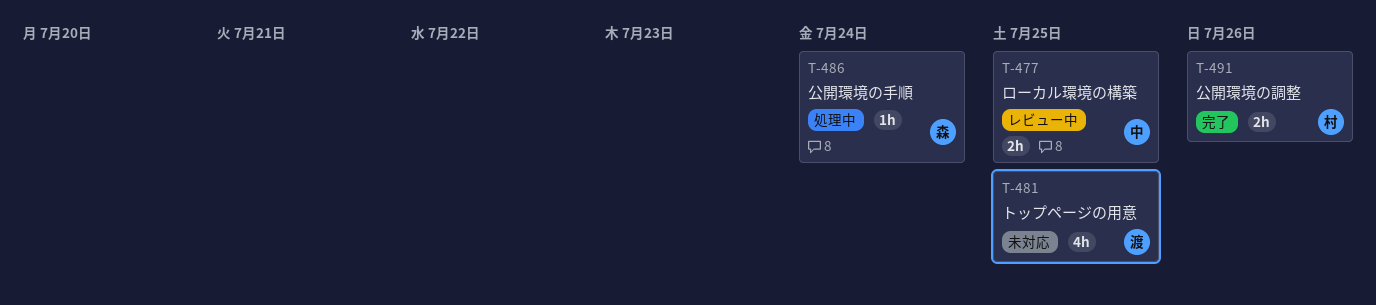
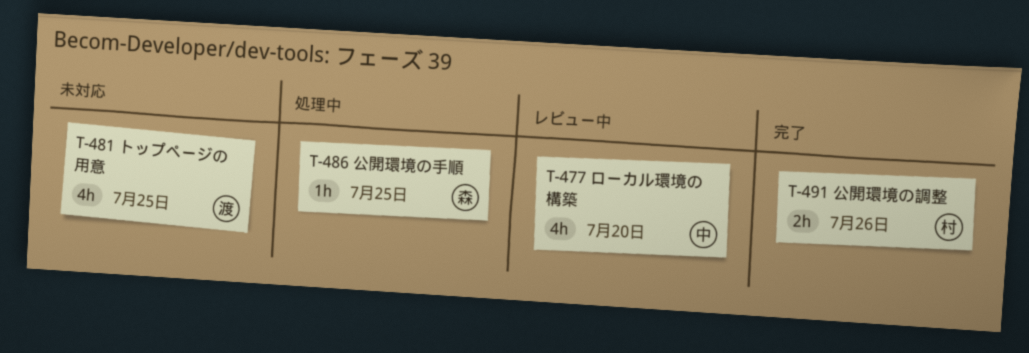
T-477, estimate: 2h -> 4h
T-477, due: Jul 25 -> Jul 20
T-486, due: Jul 24 -> Jul 25

